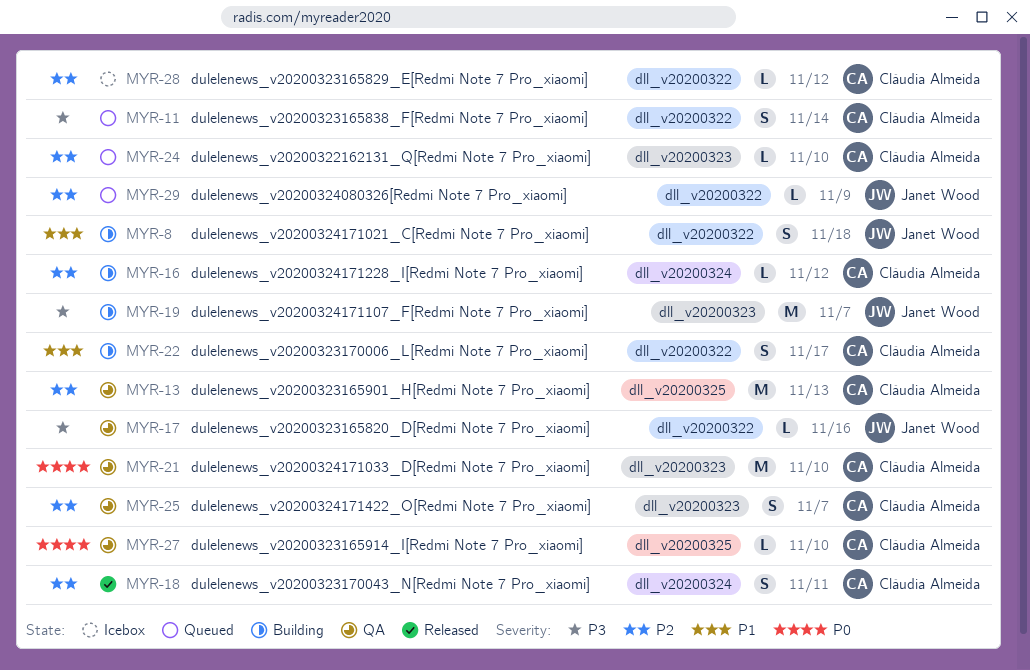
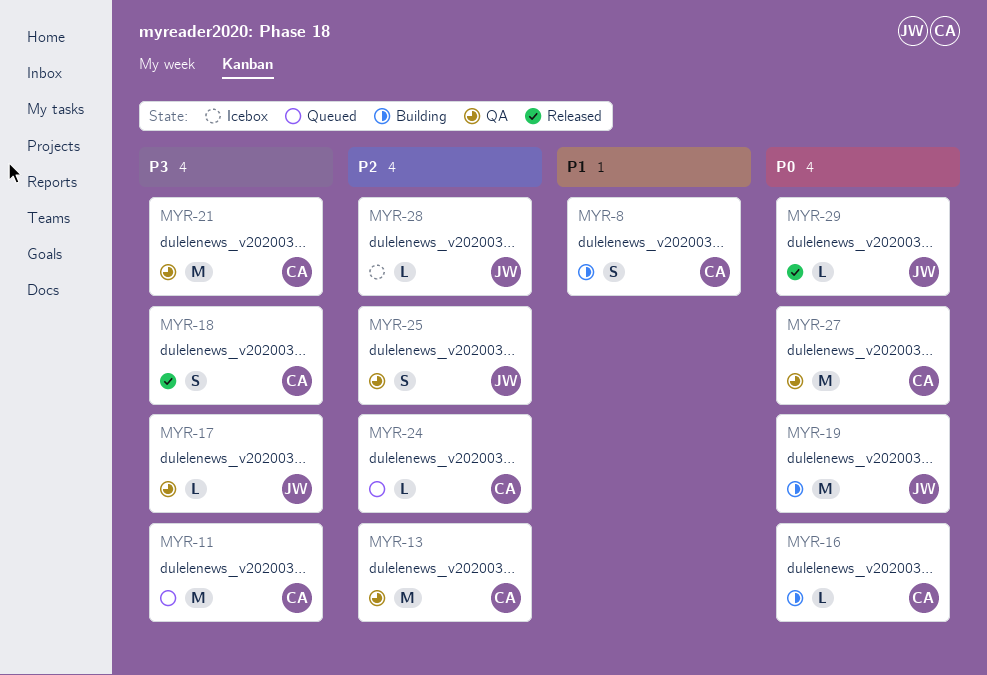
MYR-8, owner: Janet Wood -> Cláudia Almeida
MYR-11, estimate: S -> M
MYR-16, priority: P2 -> P0
MYR-18, priority: P2 -> P3
MYR-19, priority: P3 -> P0
MYR-21, priority: P0 -> P3
MYR-22: present -> none
MYR-25, owner: Cláudia Almeida -> Janet Wood
MYR-27, estimate: L -> M
MYR-28, owner: Cláudia Almeida -> Janet Wood
MYR-29, status: Queued -> Released
MYR-29, priority: P2 -> P0

